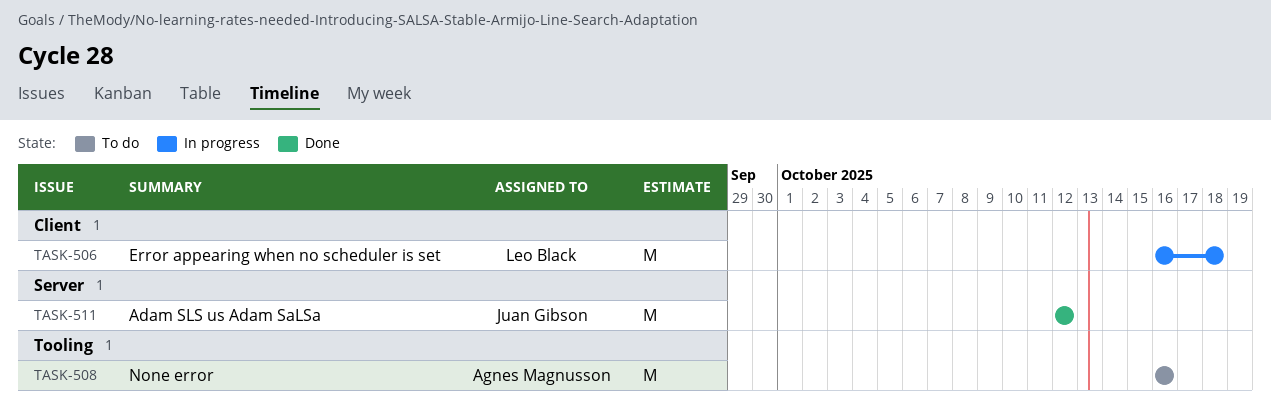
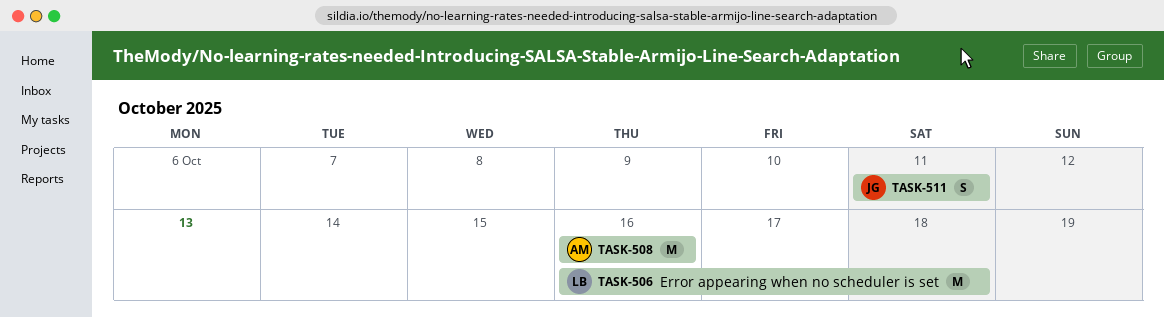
TASK-511, estimate: M -> S
TASK-511, start: Oct 12 -> Oct 11
TASK-511, due: Oct 12 -> Oct 11

